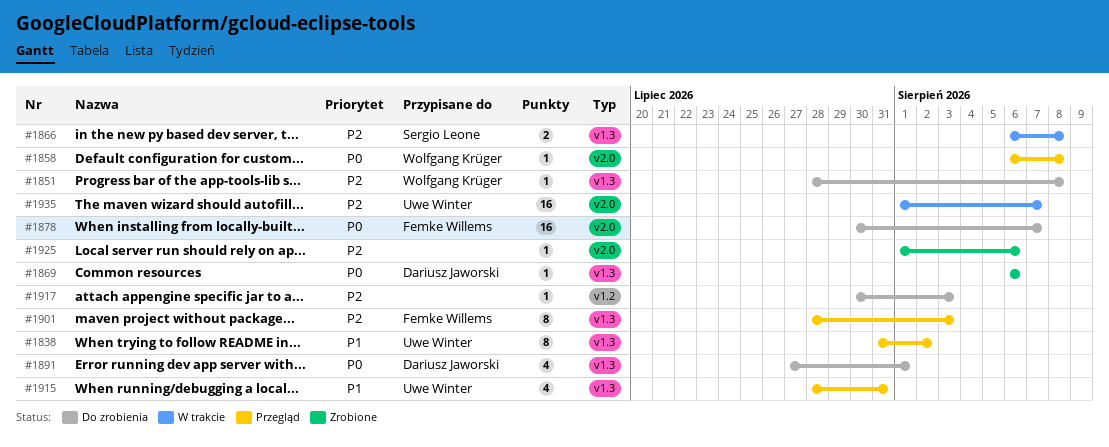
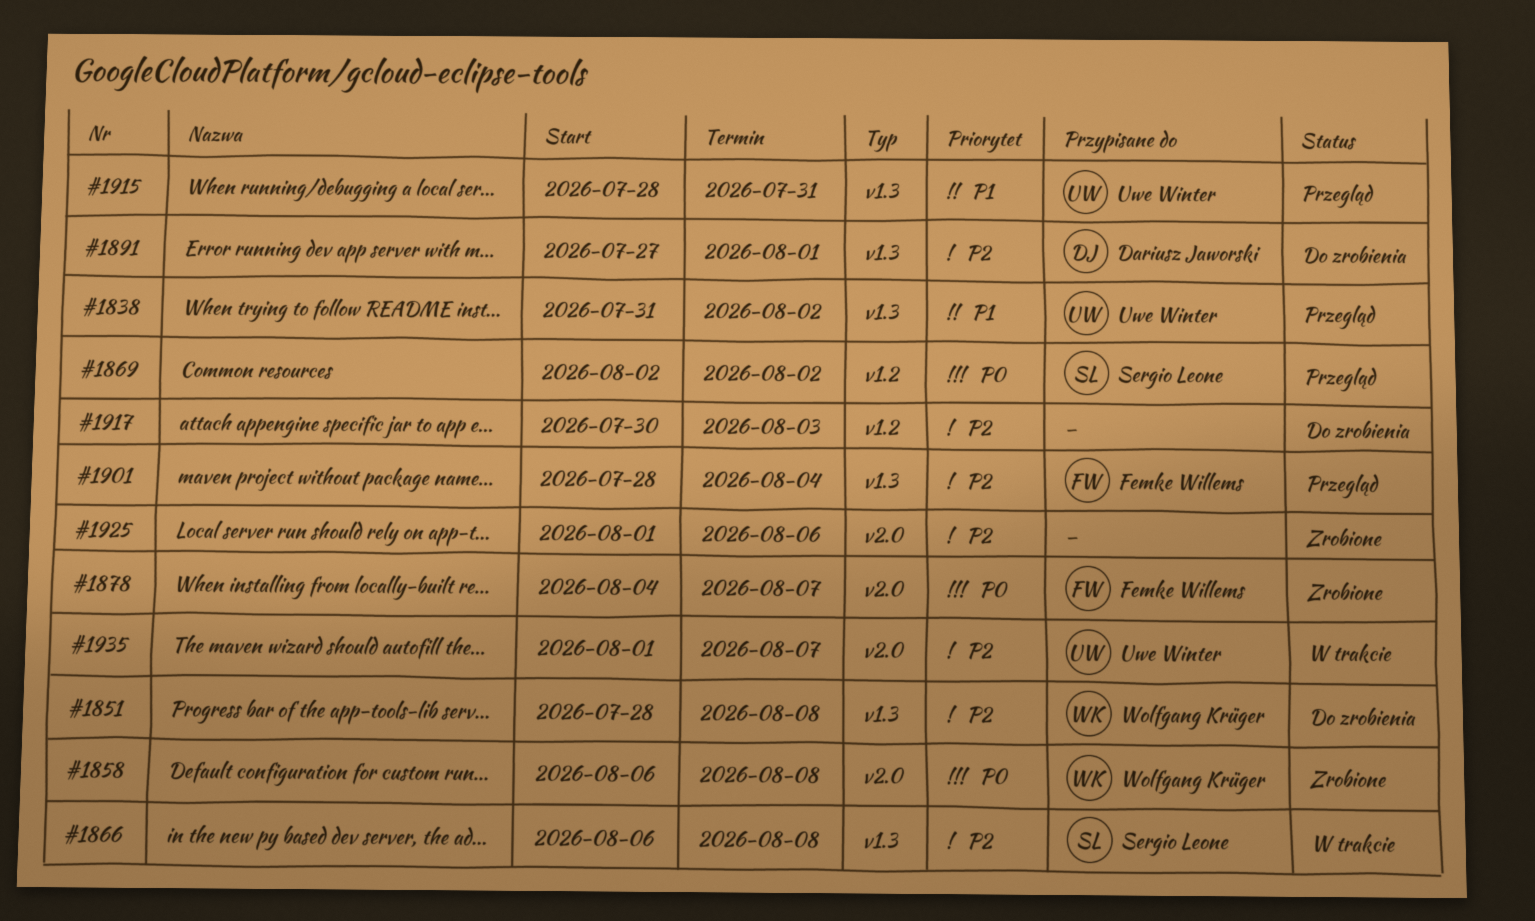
#1858, status: Przegląd -> Zrobione
#1869, status: Zrobione -> Przegląd
#1869, owner: Dariusz Jaworski -> Sergio Leone
#1869, label: v1.3 -> v1.2
#1869, start: Aug 6 -> Aug 2
#1869, due: Aug 6 -> Aug 2
#1878, status: Do zrobienia -> Zrobione
#1878, start: Jul 30 -> Aug 4
#1891, priority: P0 -> P2
#1901, due: Aug 3 -> Aug 4

